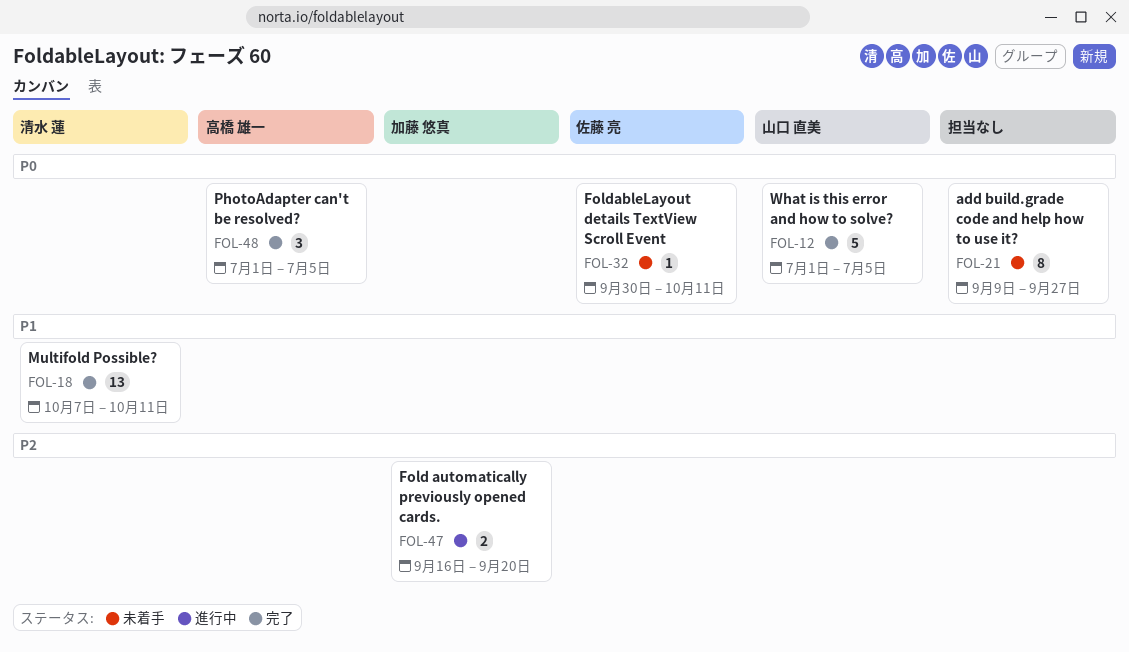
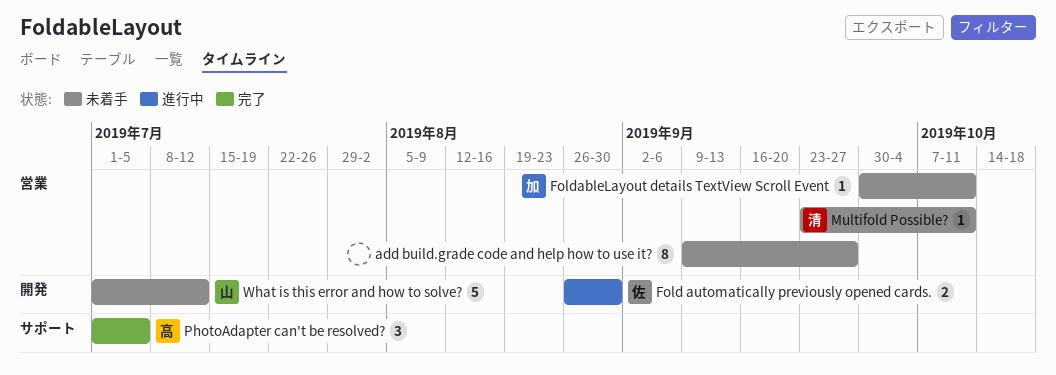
Fold automatically previously opened cards., owner: 加藤 悠真 -> 佐藤 亮
Fold automatically previously opened cards., start: Sep 16 -> Aug 26
Fold automatically previously opened cards., due: Sep 20 -> Aug 30
FoldableLayout details TextView Scroll Event, owner: 佐藤 亮 -> 加藤 悠真
Multifold Possible?, status: 完了 -> 未着手
Multifold Possible?, estimate: 13 -> 1
Multifold Possible?, start: Oct 7 -> Sep 23
What is this error and how to solve?, status: 完了 -> 未着手
What is this error and how to solve?, due: Jul 5 -> Jul 12

